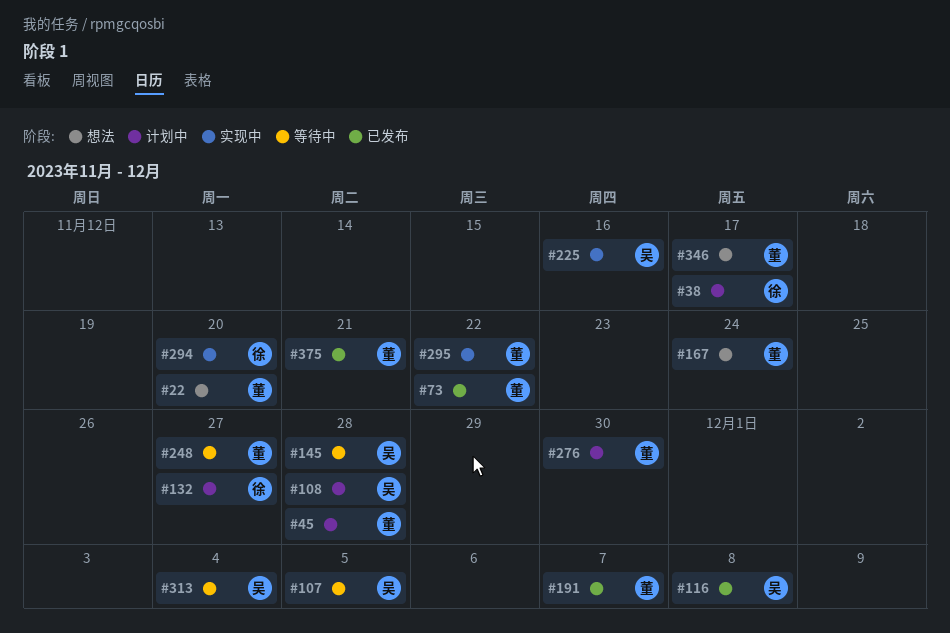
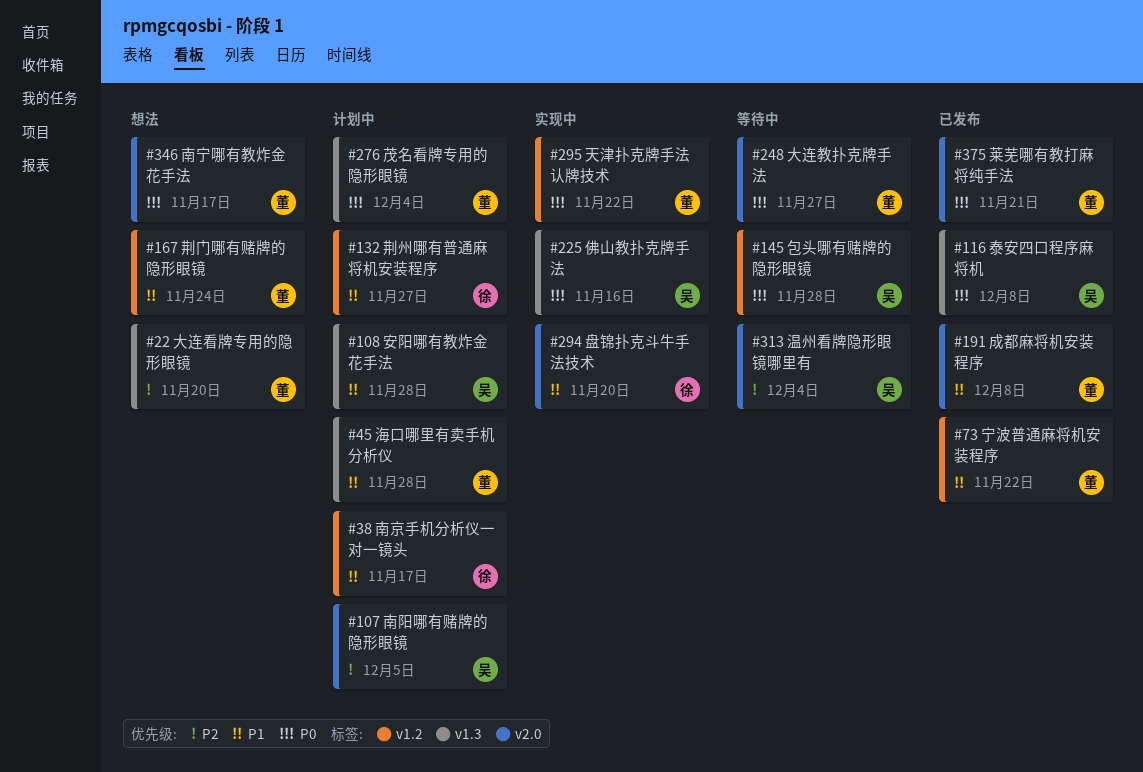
#107, status: 等待中 -> 计划中
#191, due: Dec 7 -> Dec 8
#276, due: Nov 30 -> Dec 4

